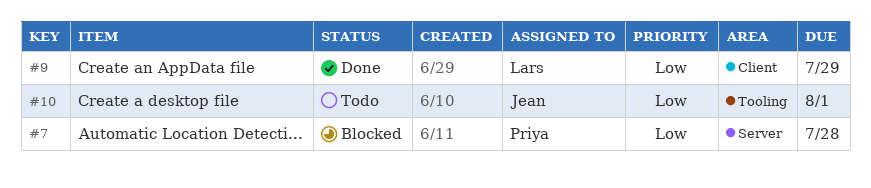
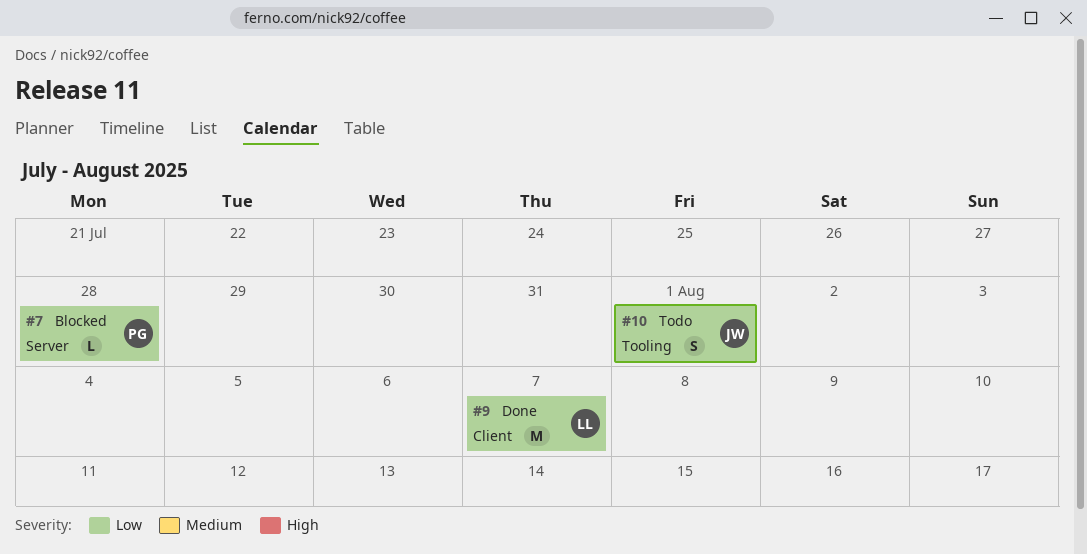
#9, due: Jul 29 -> Aug 7

